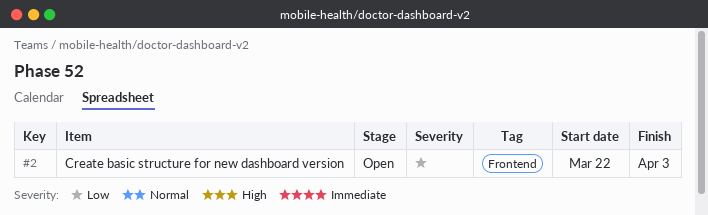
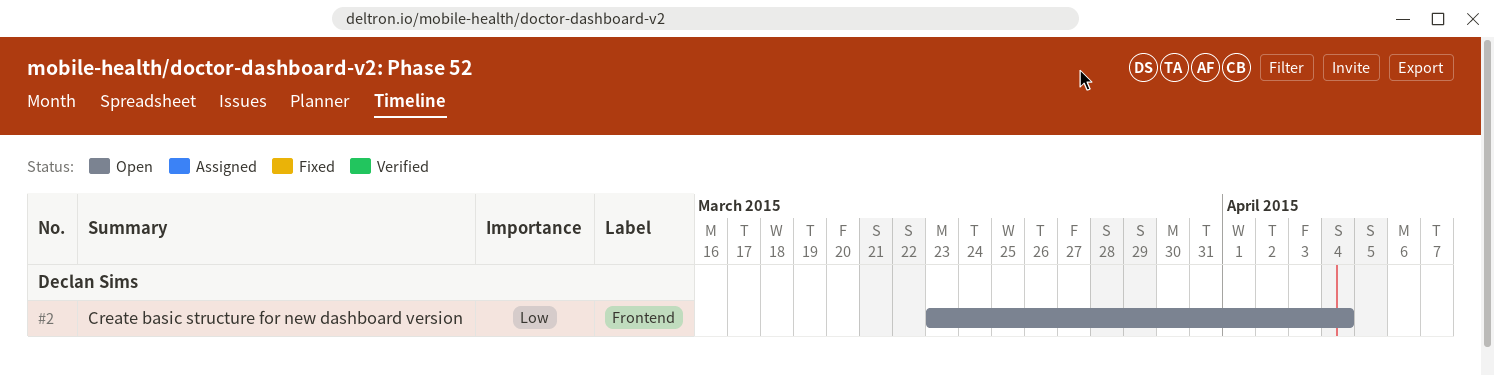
#2, start: Mar 22 -> Mar 23
#2, due: Apr 3 -> Apr 4

